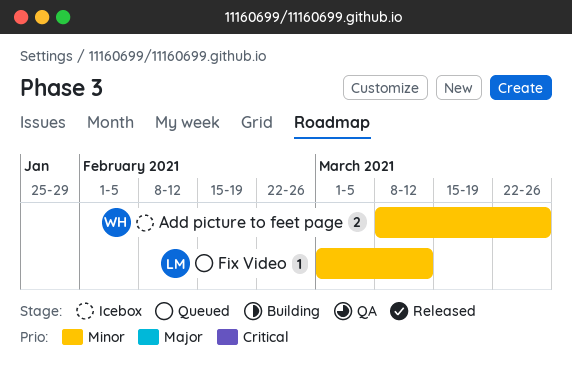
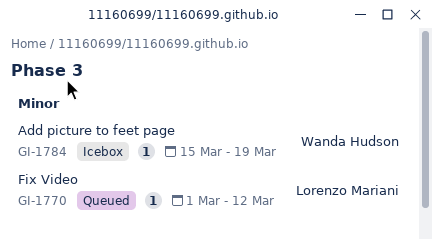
Add picture to feet page, estimate: 2 -> 1
Add picture to feet page, start: Mar 8 -> Mar 15
Add picture to feet page, due: Mar 26 -> Mar 19

